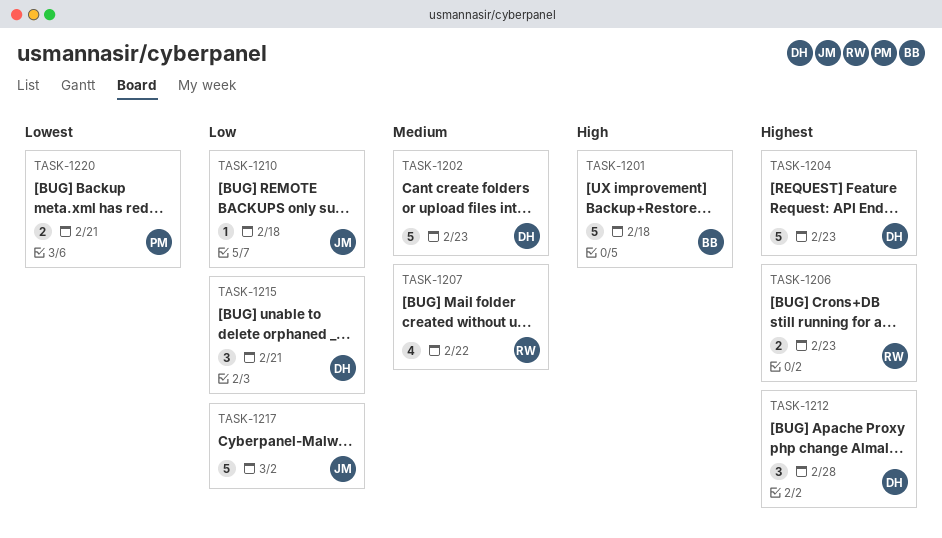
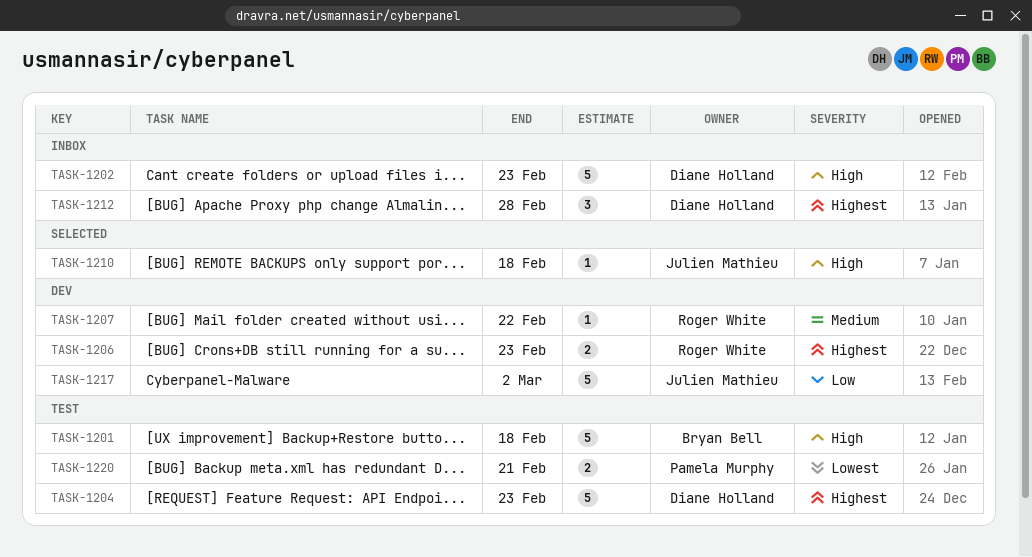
TASK-1202, priority: Medium -> High
TASK-1207, estimate: 4 -> 1
TASK-1210, priority: Low -> High
TASK-1215: present -> none

